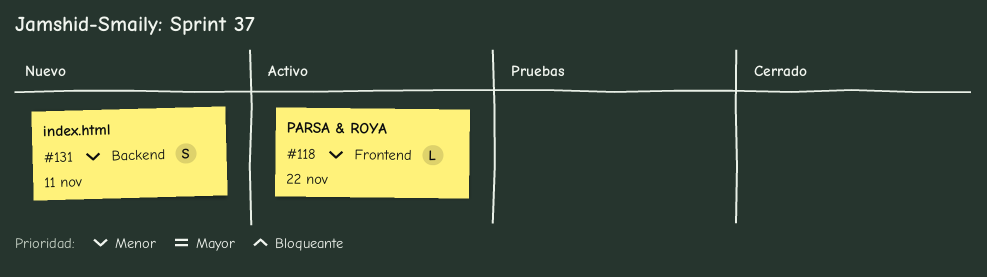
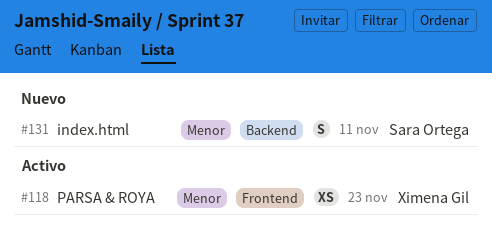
#118, estimate: L -> XS
#118, due: Nov 22 -> Nov 23

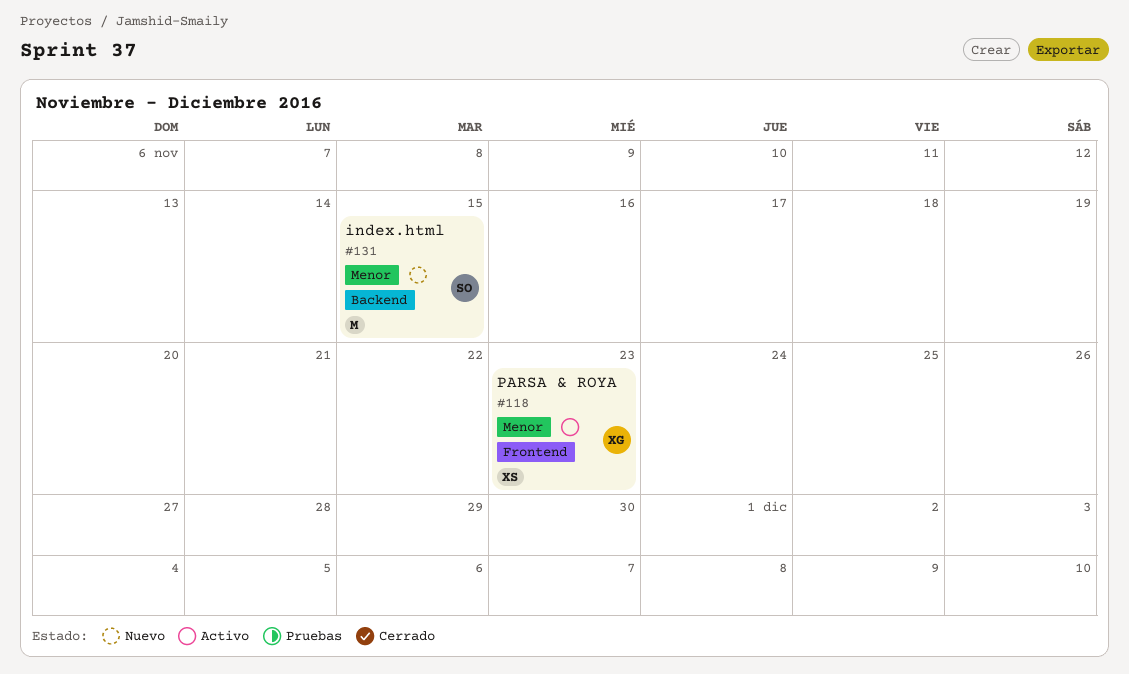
#131, estimate: S -> M
#131, due: Nov 11 -> Nov 15

